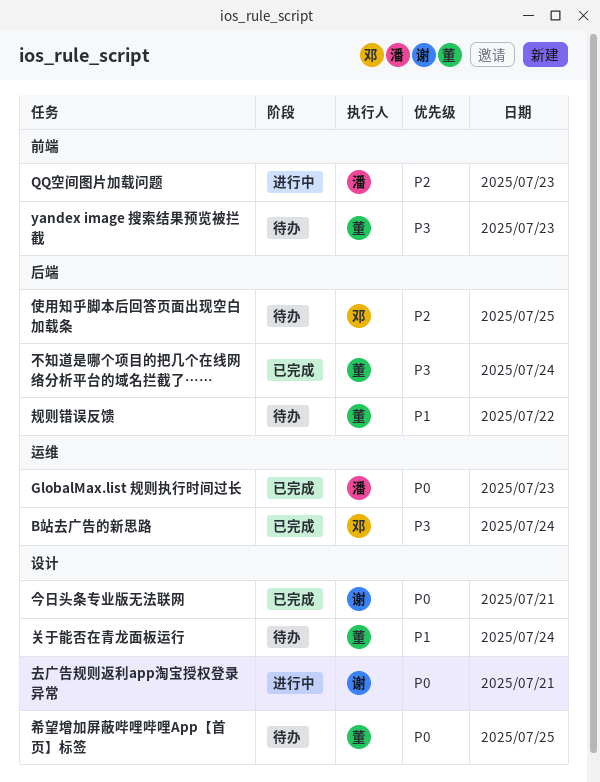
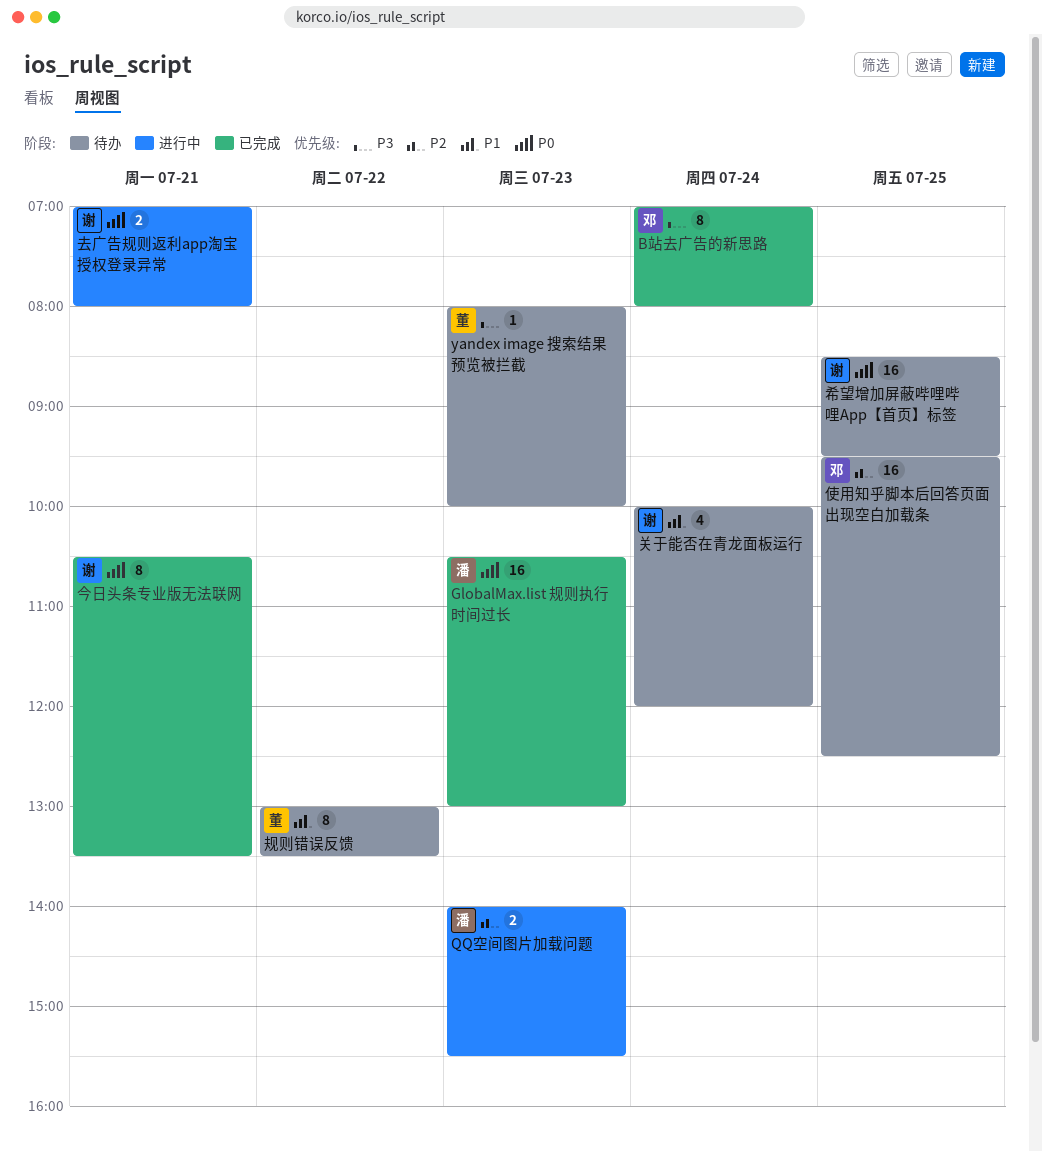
不知道是哪个项目的把几个在线网络分析平台的域名拦截了……: present -> none
关于能否在青龙面板运行, owner: 董 -> 谢
希望增加屏蔽哔哩哔哩App【首页】标签, owner: 董 -> 谢

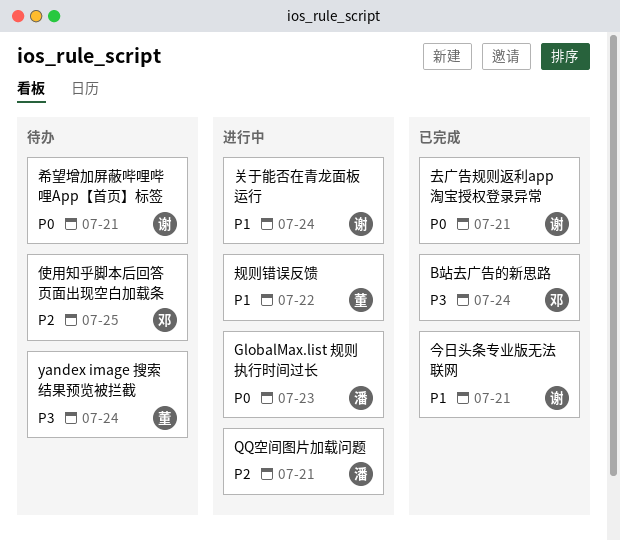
GlobalMax.list 规则执行时间过长, status: 已完成 -> 进行中
QQ空间图片加载问题, day: Jul 23 -> Jul 21
yandex image 搜索结果预览被拦截, day: Jul 23 -> Jul 24
今日头条专业版无法联网, priority: P0 -> P1
关于能否在青龙面板运行, status: 待办 -> 进行中
去广告规则返利app淘宝授权登录异常, status: 进行中 -> 已完成
希望增加屏蔽哔哩哔哩App【首页】标签, day: Jul 25 -> Jul 21
规则错误反馈, status: 待办 -> 进行中

